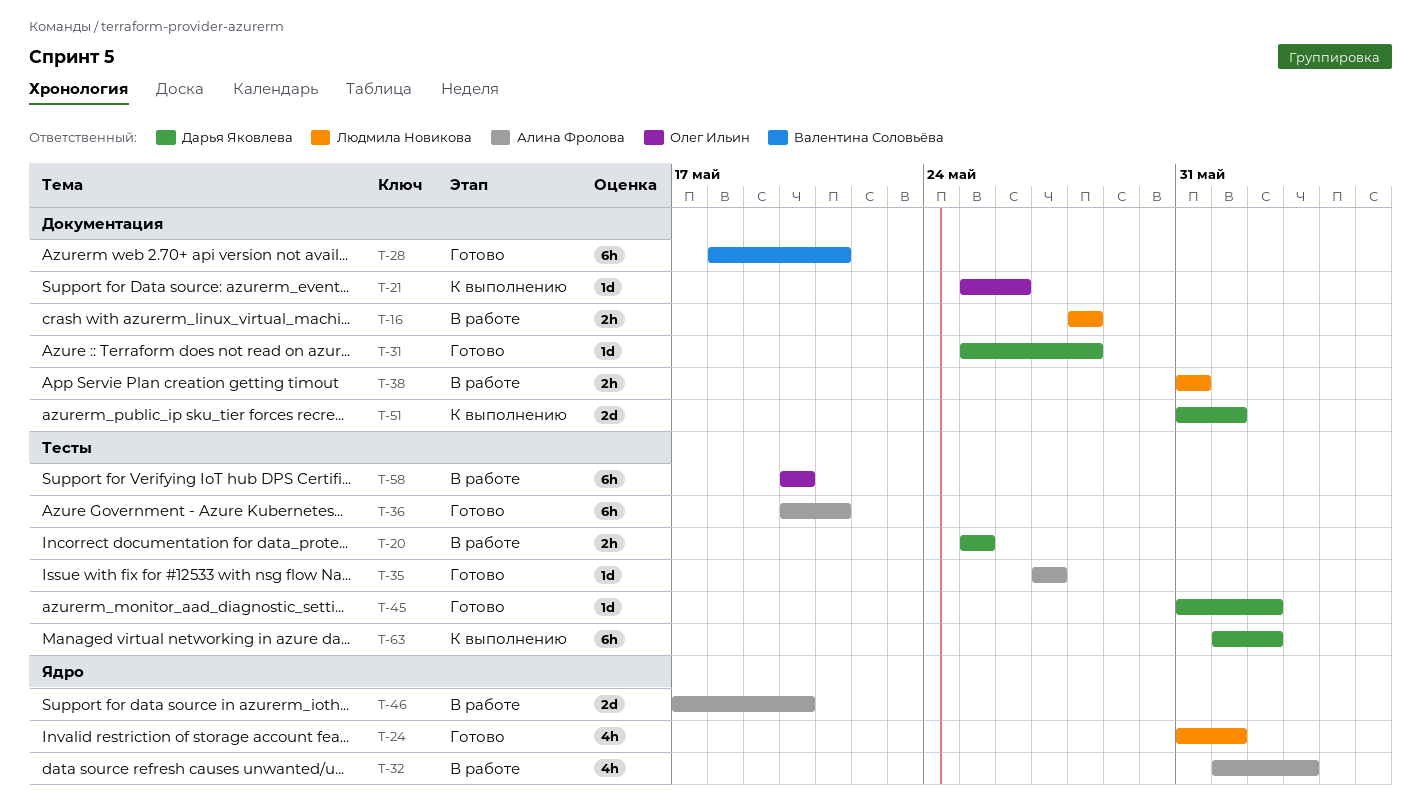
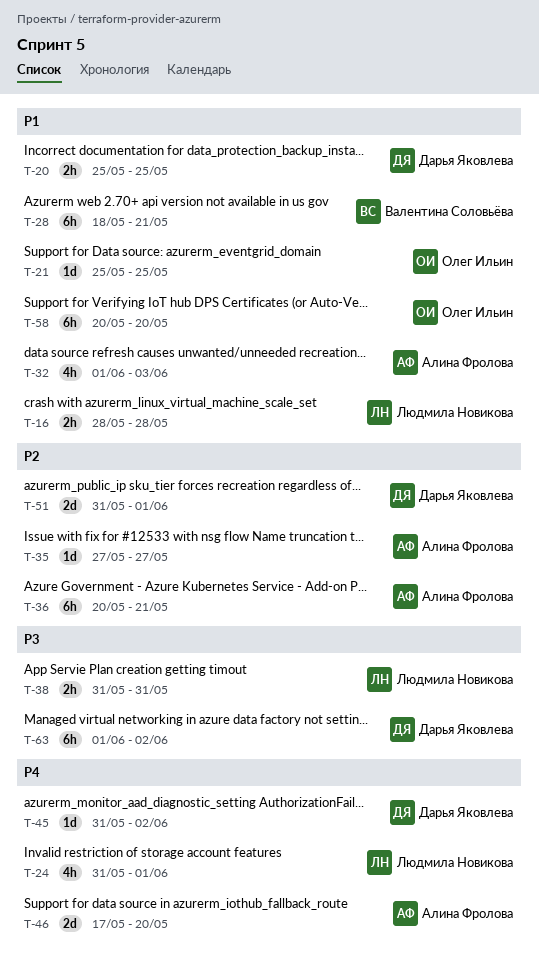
T-21, due: May 26 -> May 25
T-31: present -> none

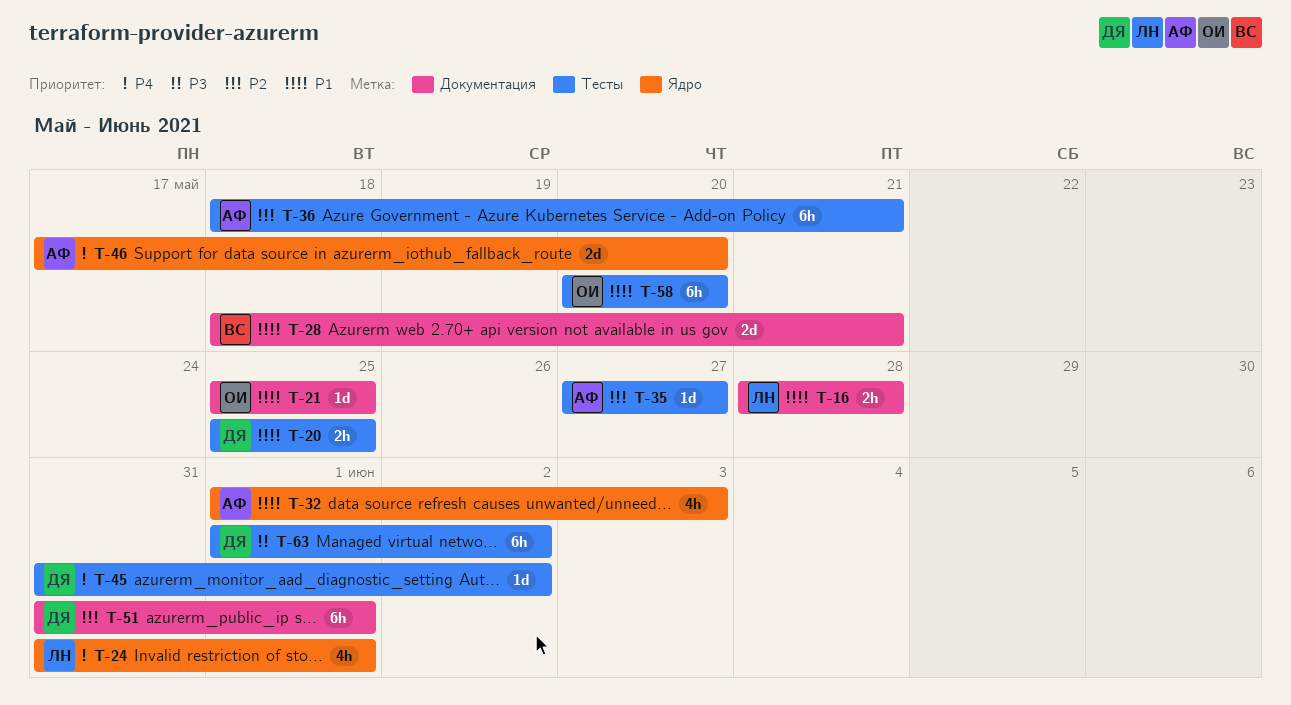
T-28, estimate: 6h -> 2d
T-36, start: May 20 -> May 18
T-38: present -> none
T-51, estimate: 2d -> 6h

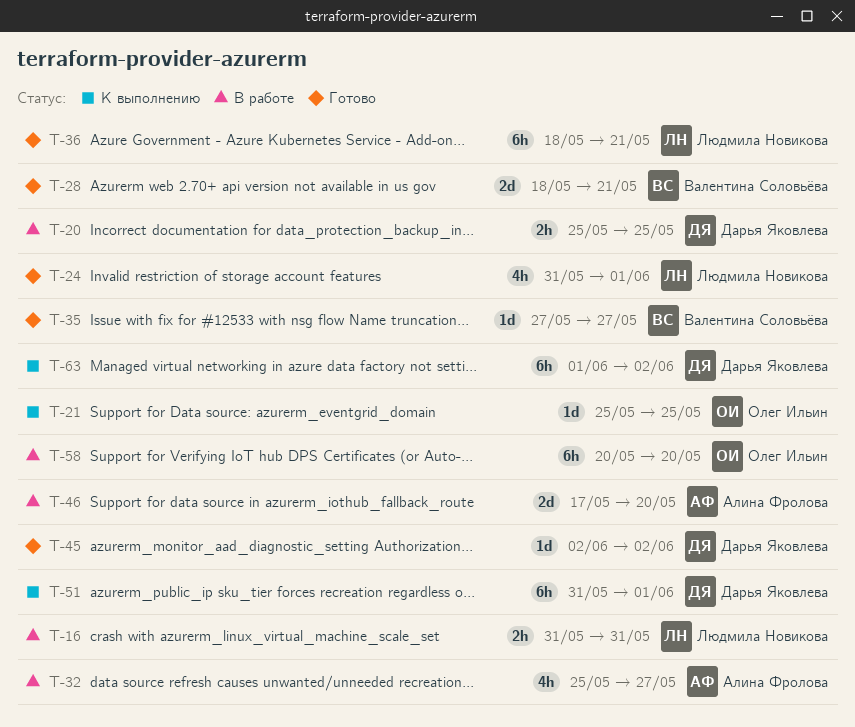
T-16, start: May 28 -> May 31
T-16, due: May 28 -> May 31
T-32, start: Jun 1 -> May 25
T-32, due: Jun 3 -> May 27
T-35, owner: Алина Фролова -> Валентина Соловьёва
T-36, owner: Алина Фролова -> Людмила Новикова
T-45, start: May 31 -> Jun 2

